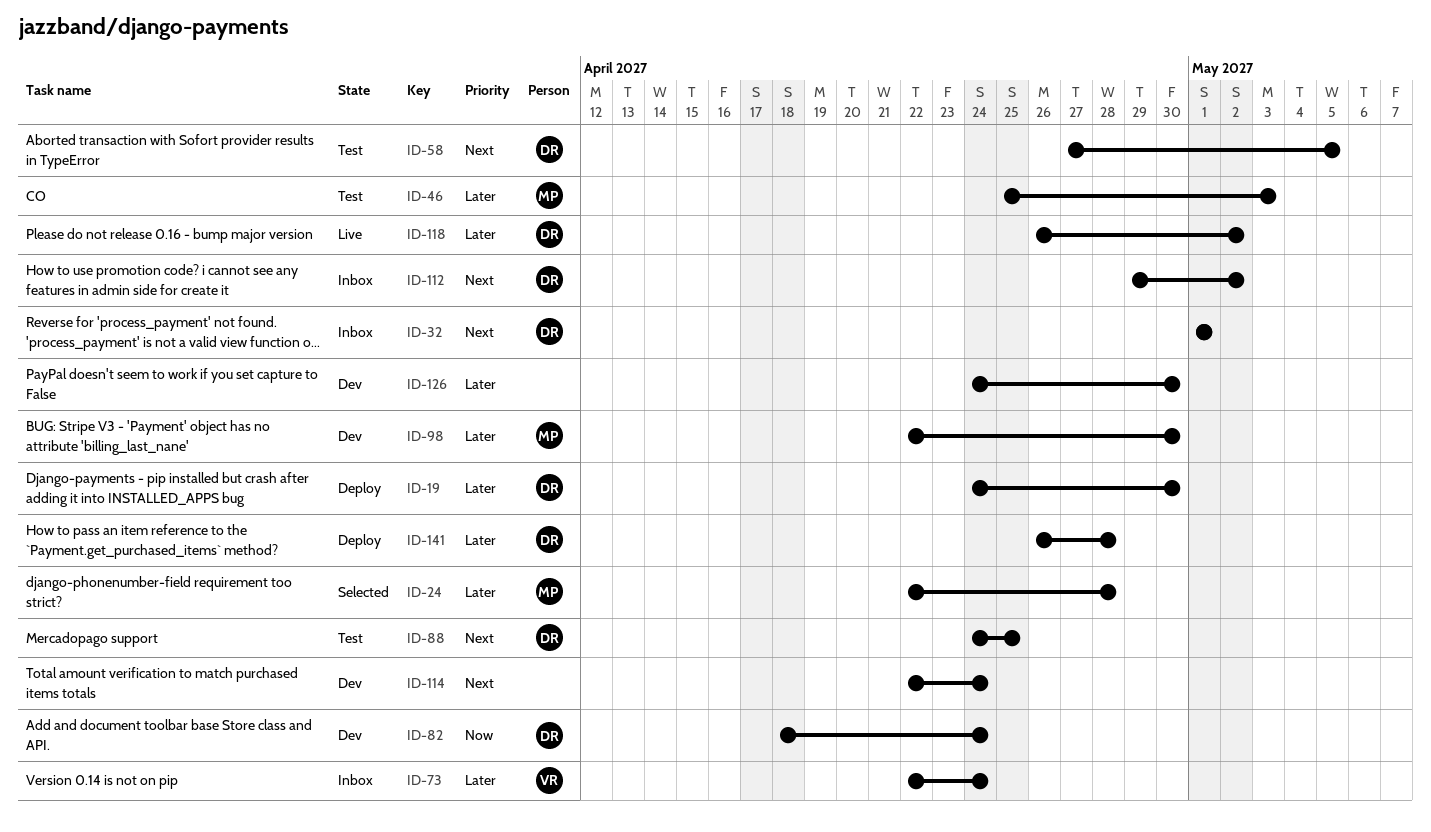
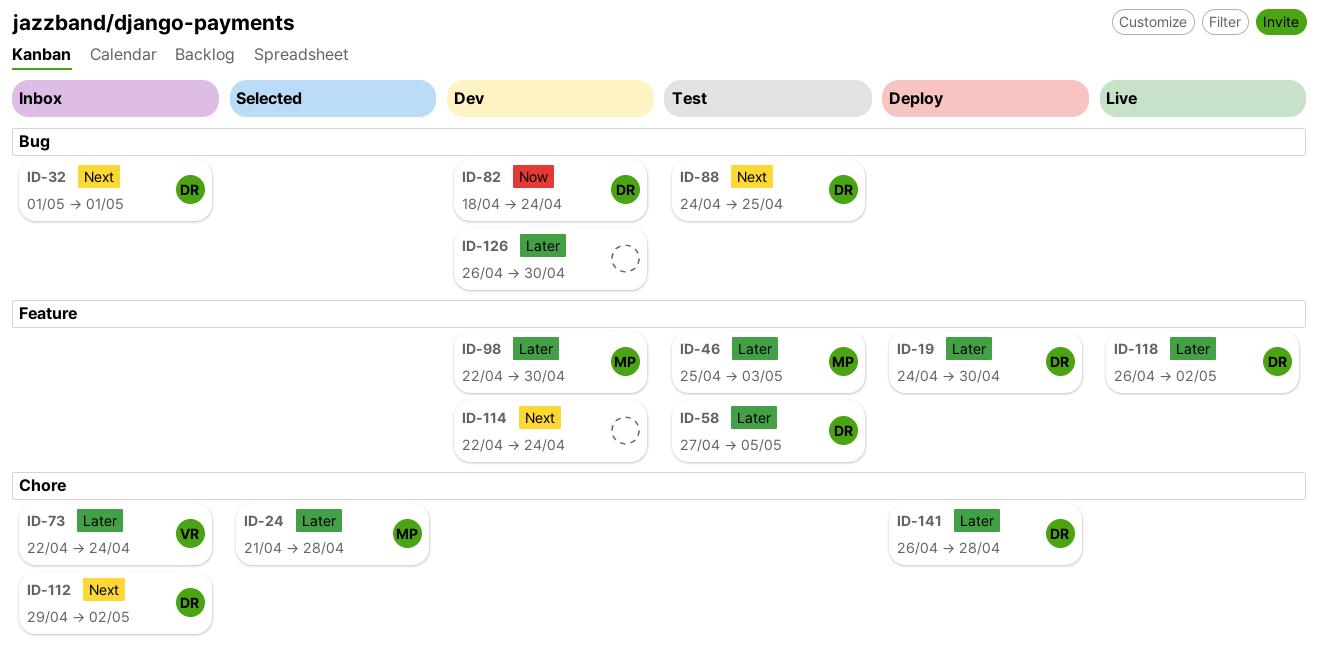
ID-24, start: Apr 22 -> Apr 21
ID-58, priority: Next -> Later
ID-126, start: Apr 24 -> Apr 26

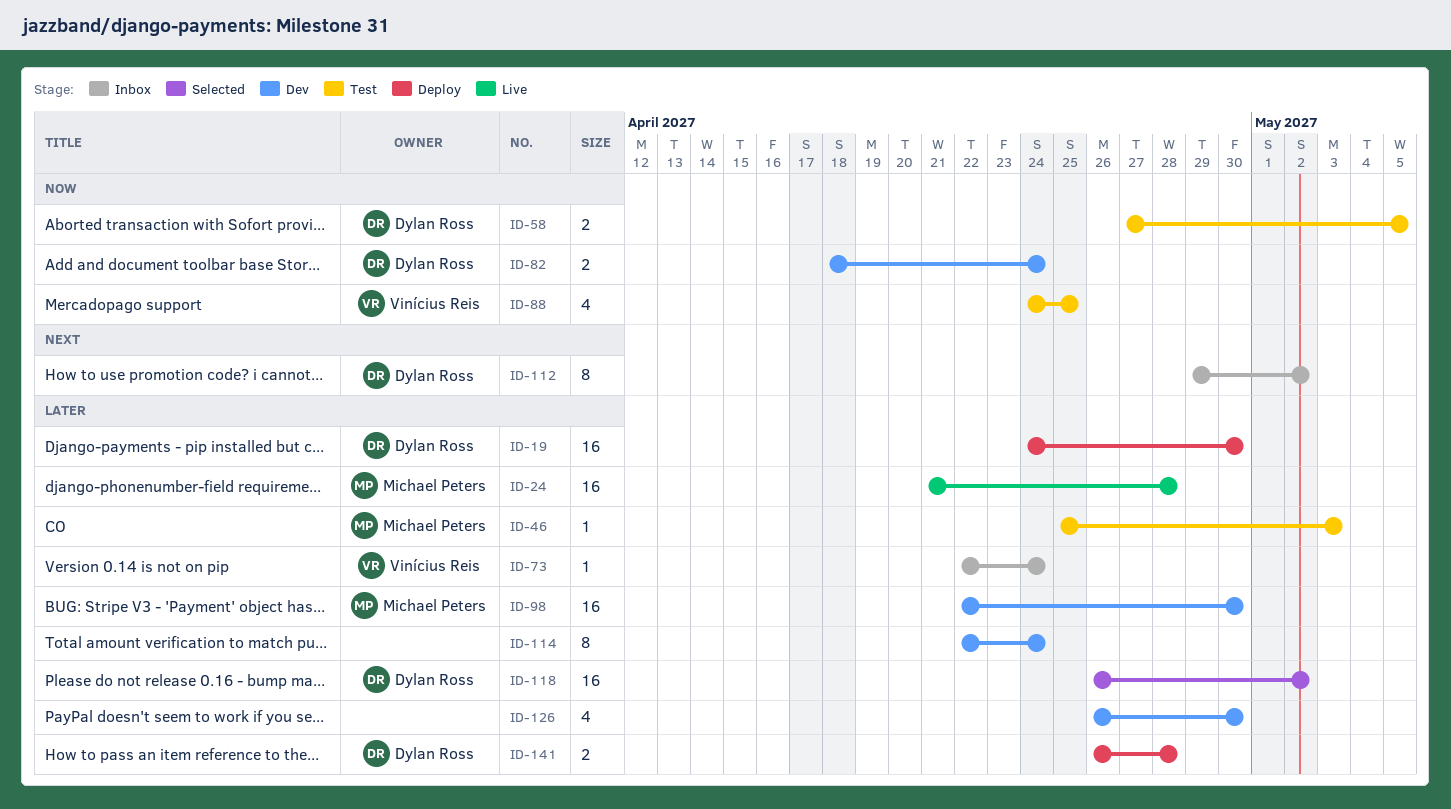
ID-24, status: Selected -> Live
ID-32: present -> none
ID-58, priority: Later -> Now
ID-88, owner: Dylan Ross -> Vinícius Reis
ID-88, priority: Next -> Now
ID-114, priority: Next -> Later
ID-118, status: Live -> Selected

